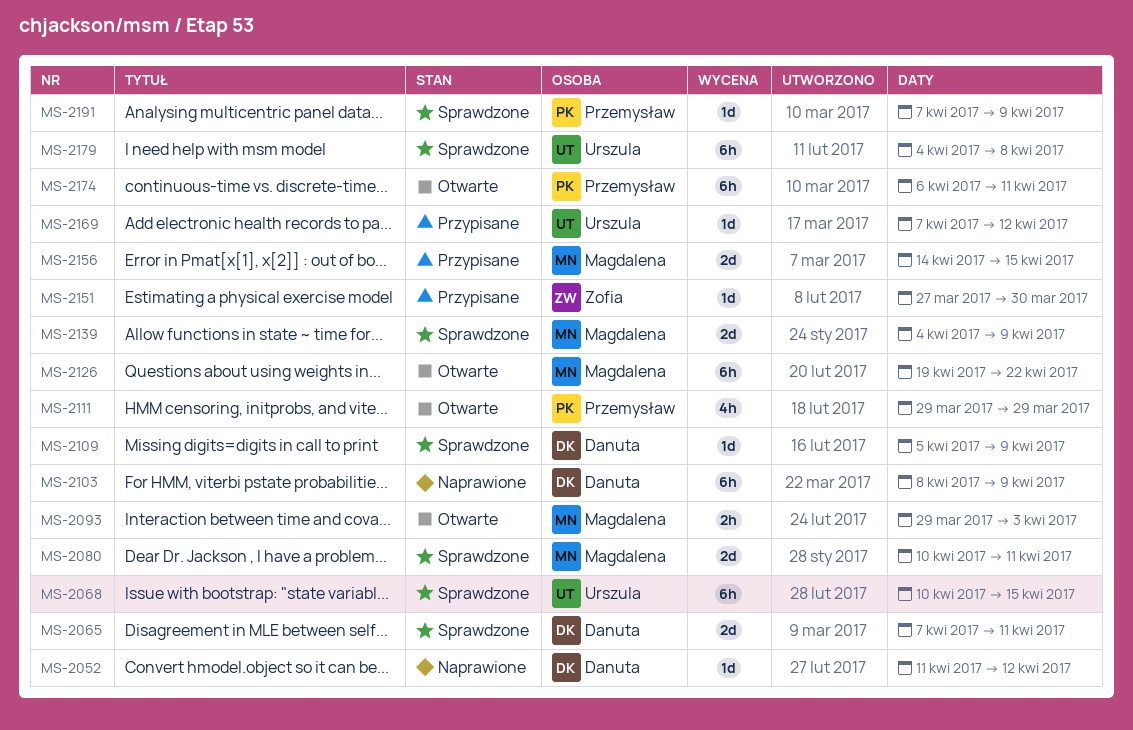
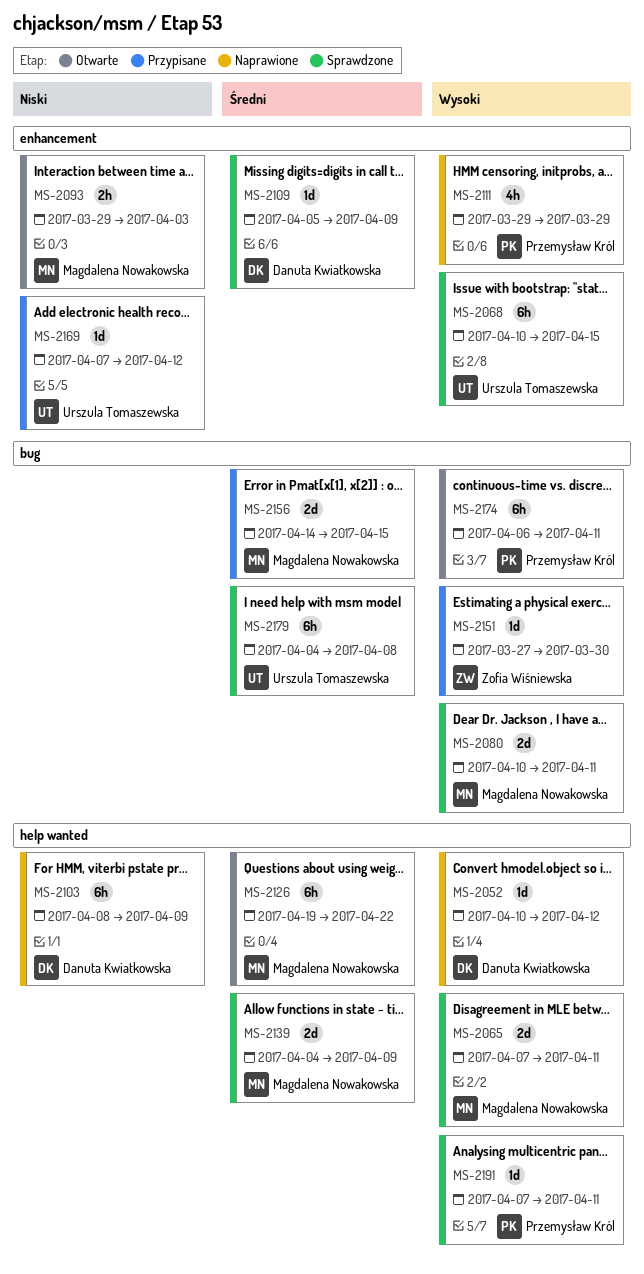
MS-2052, start: Apr 11 -> Apr 10
MS-2065, owner: Danuta Kwiatkowska -> Magdalena Nowakowska
MS-2111, status: Otwarte -> Naprawione
MS-2191, due: Apr 9 -> Apr 11

